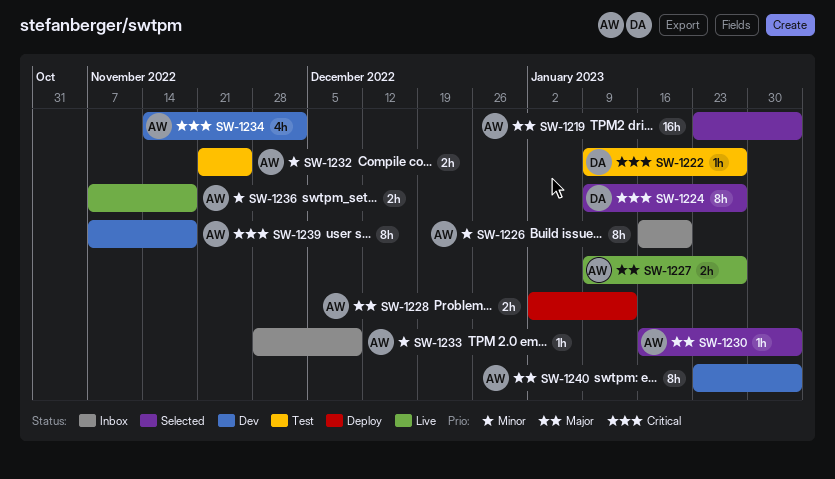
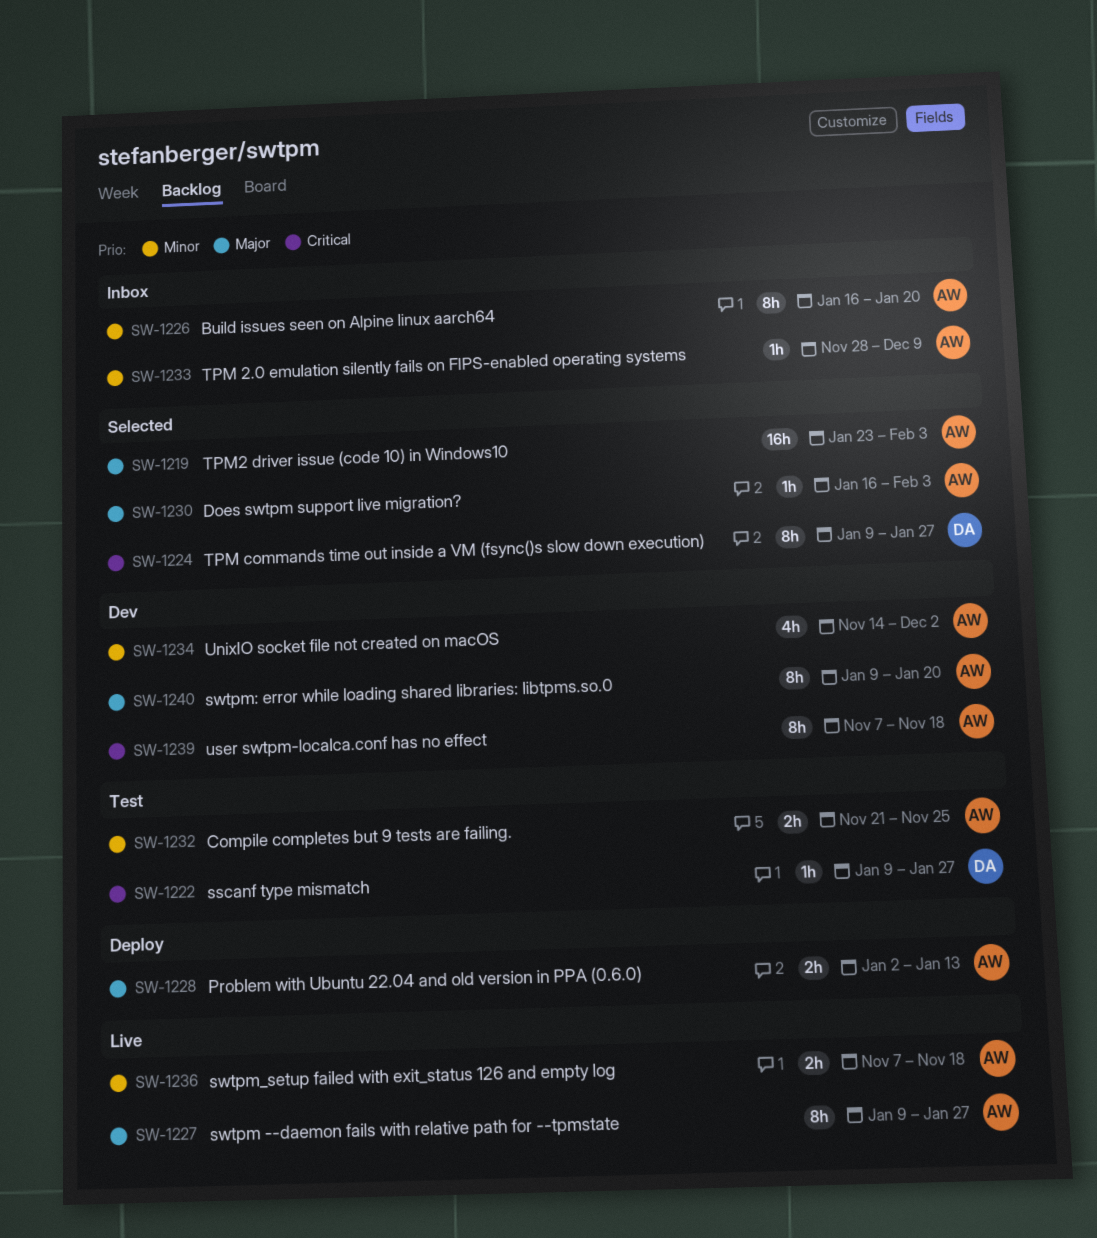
SW-1227, estimate: 2h -> 8h
SW-1234, priority: Critical -> Minor
SW-1240, start: Jan 23 -> Jan 9
SW-1240, due: Feb 3 -> Jan 20

